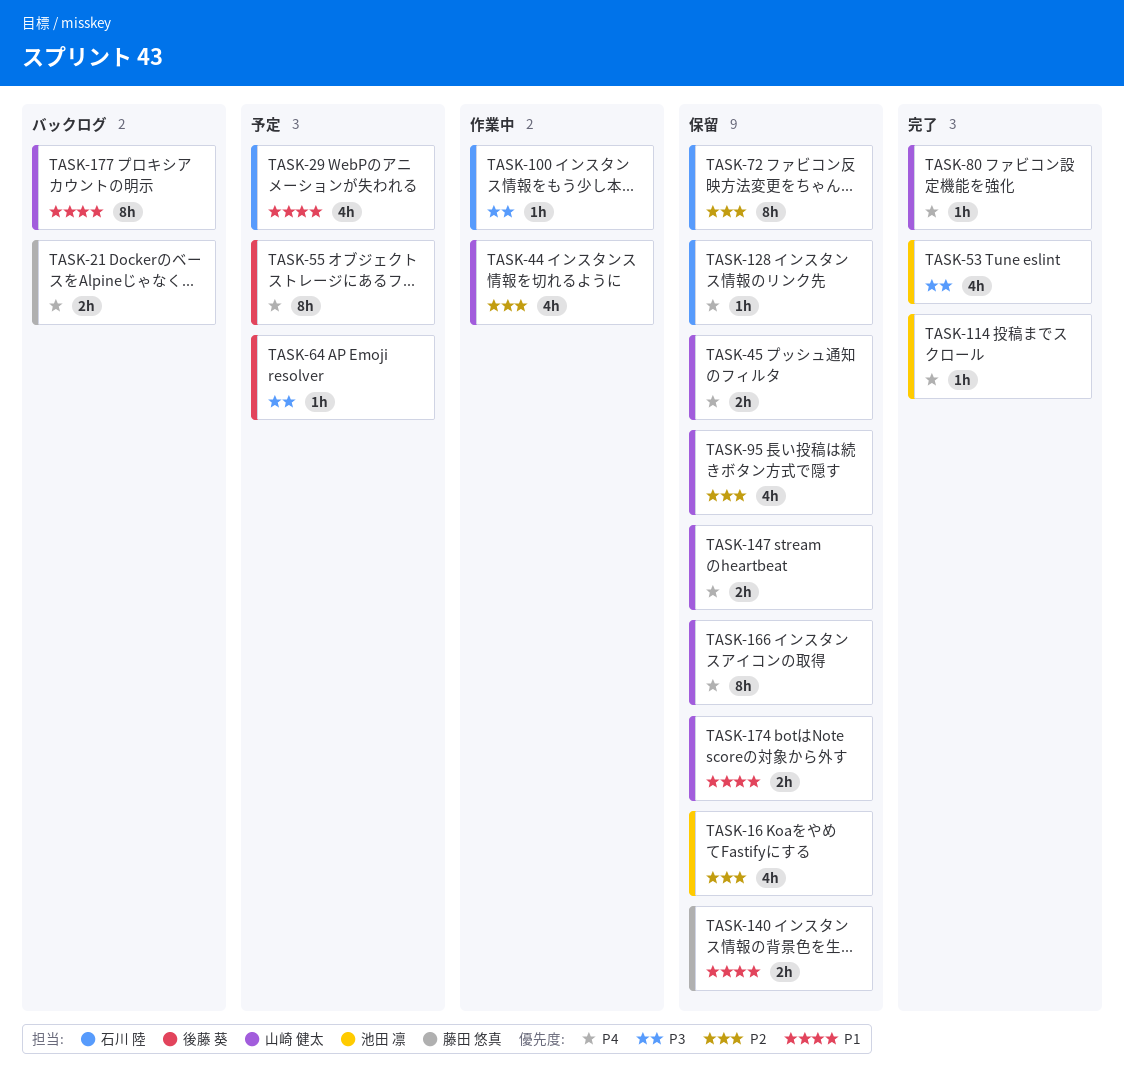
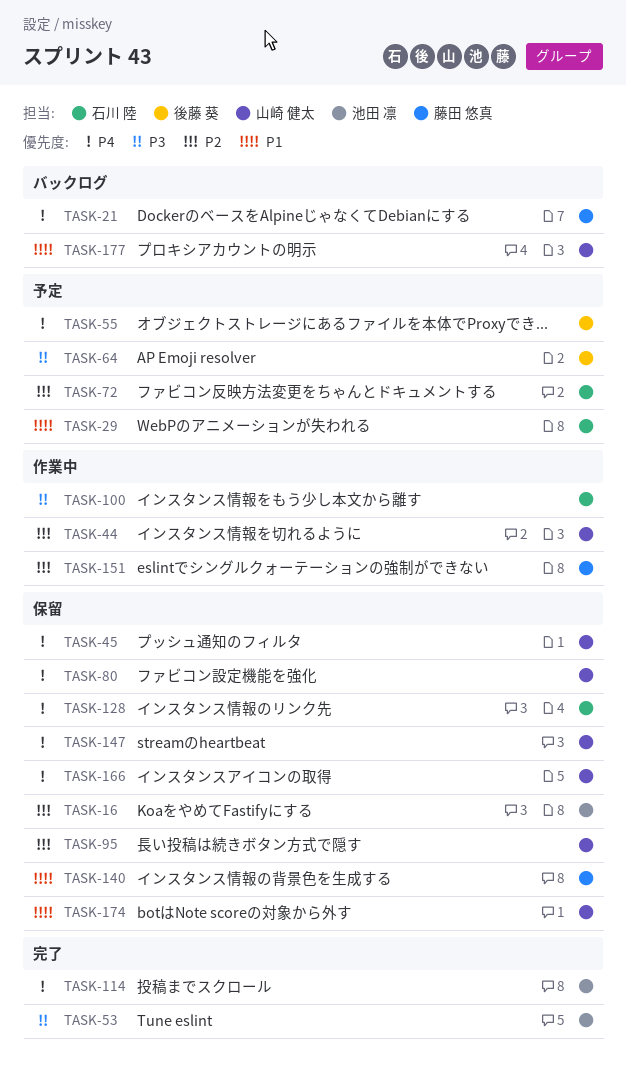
TASK-72, status: 保留 -> 予定
TASK-80, status: 完了 -> 保留
TASK-151: none -> present

